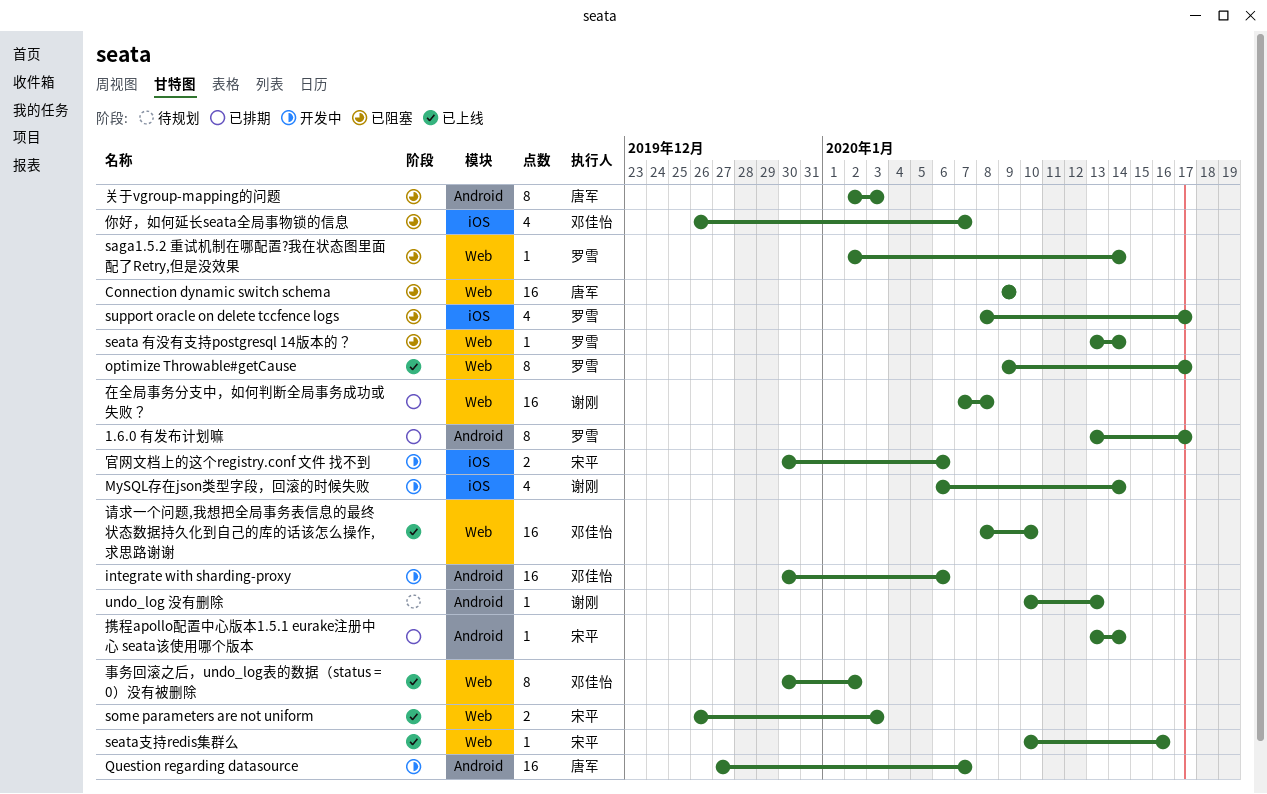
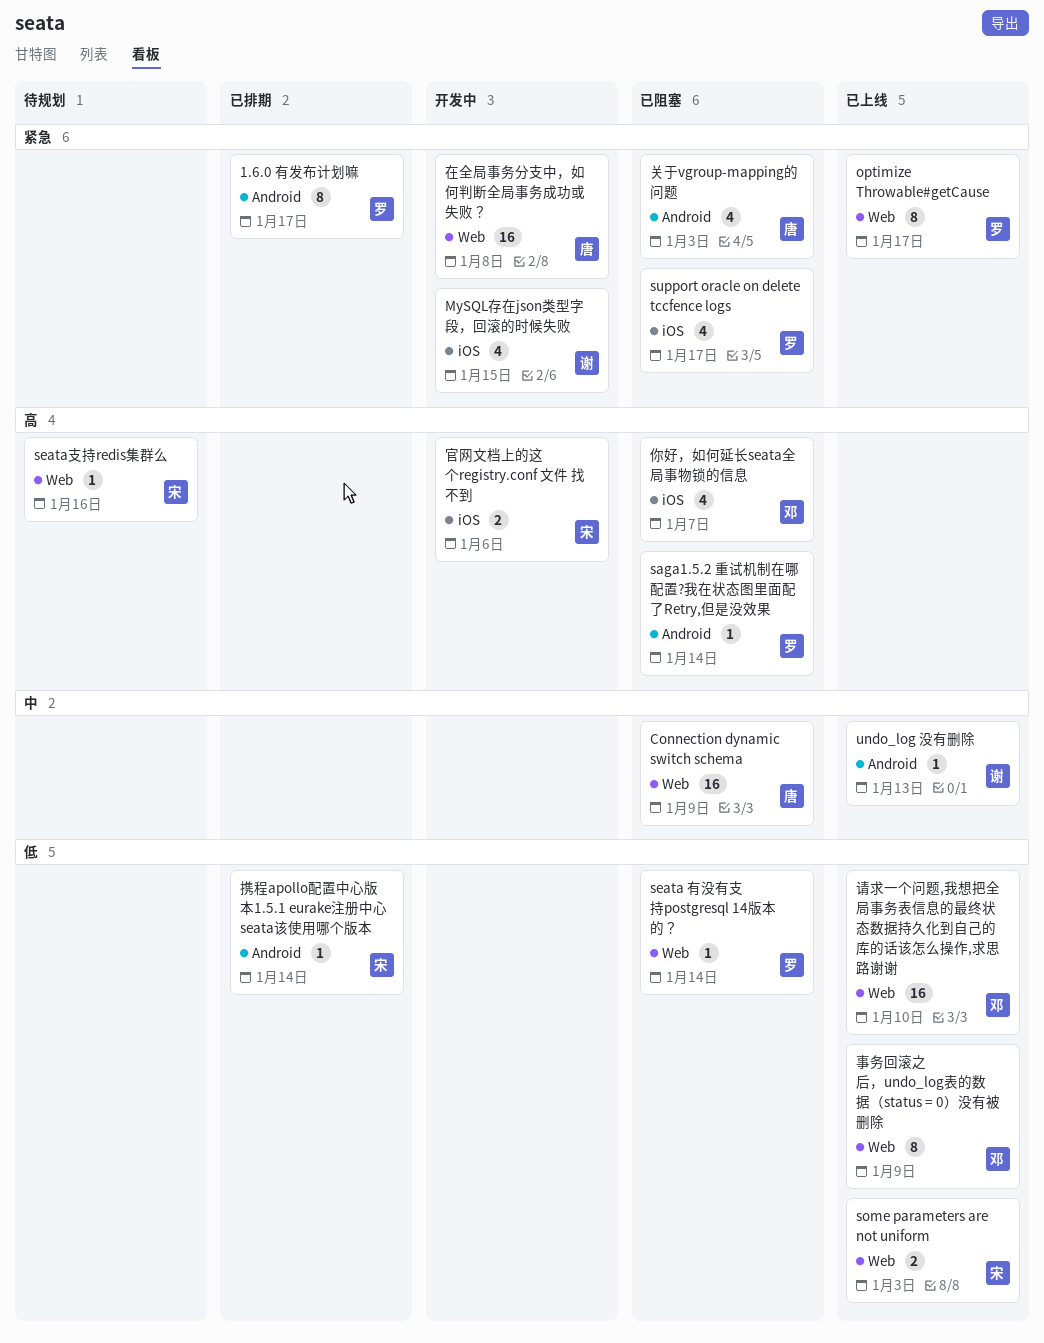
integrate with sharding-proxy: present -> none
MySQL存在json类型字段，回滚的时候失败, due: Jan 14 -> Jan 15
Question regarding datasource: present -> none
saga1.5.2 重试机制在哪配置?我在状态图里面配了Retry,但是没效果, label: Web -> Android
seata支持redis集群么, status: 已上线 -> 待规划
undo_log 没有删除, status: 待规划 -> 已上线
事务回滚之后，undo_log表的数据（status = 0）没有被删除, due: Jan 2 -> Jan 9
关于vgroup-mapping的问题, estimate: 8 -> 4
在全局事务分支中，如何判断全局事务成功或失败？, status: 已排期 -> 开发中
在全局事务分支中，如何判断全局事务成功或失败？, owner: 谢刚 -> 唐军

